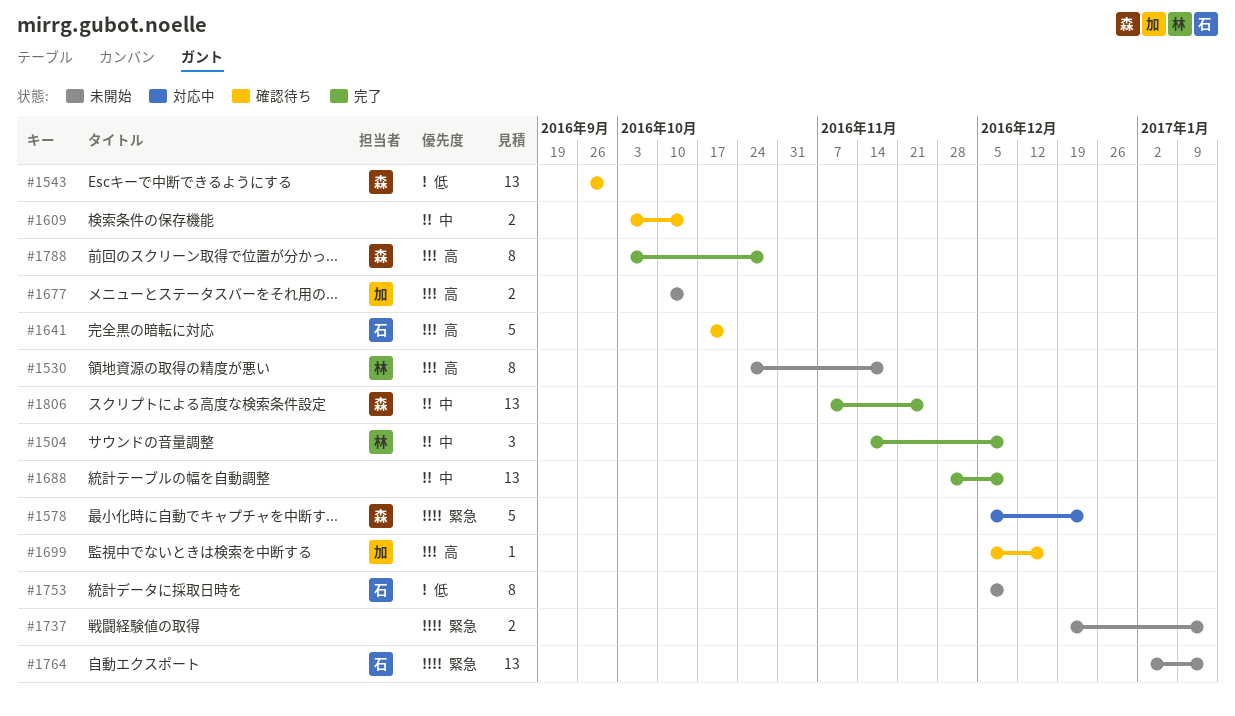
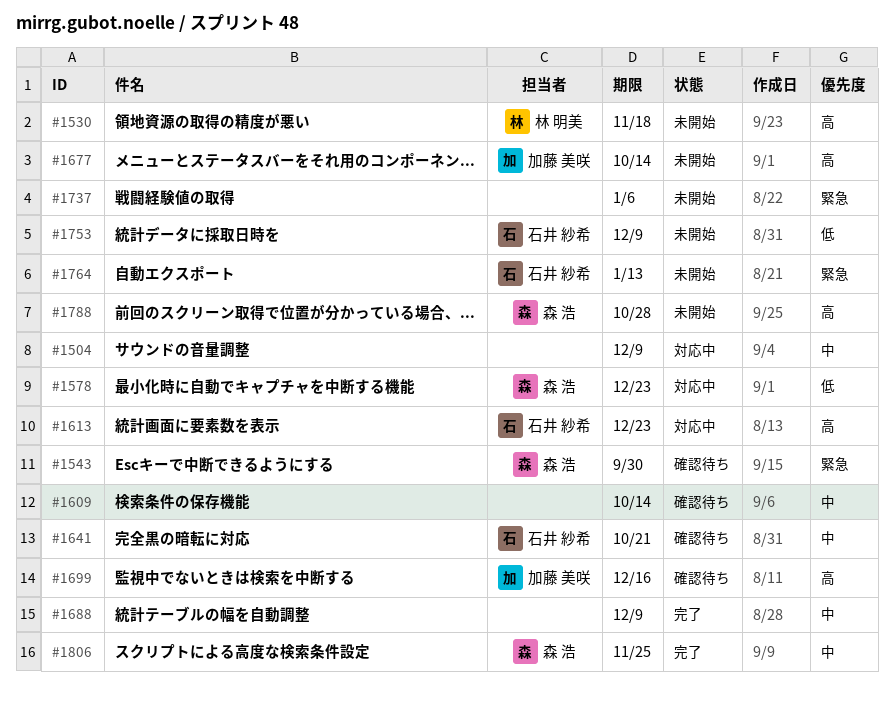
#1504, status: 完了 -> 対応中
#1504, owner: 林 明美 -> none
#1543, priority: 低 -> 緊急
#1578, priority: 緊急 -> 低
#1613: none -> present
#1641, priority: 高 -> 中
#1737, due: Jan 13 -> Jan 6
#1788, status: 完了 -> 未開始

